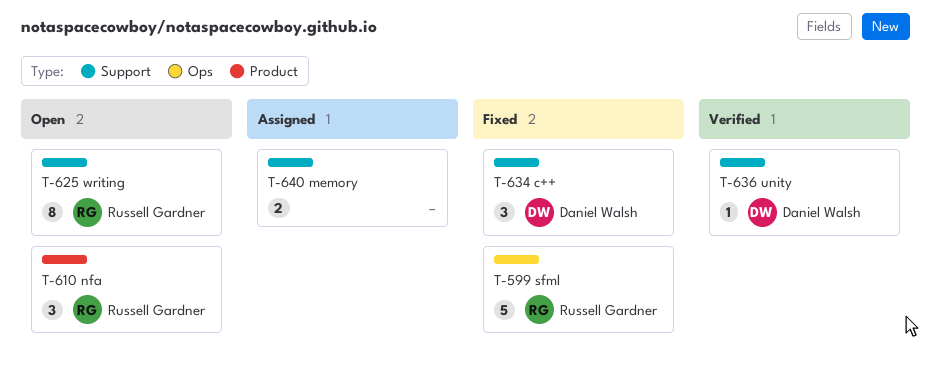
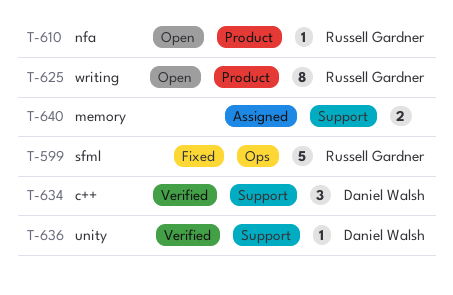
T-610, estimate: 3 -> 1
T-625, label: Support -> Product
T-634, status: Fixed -> Verified

